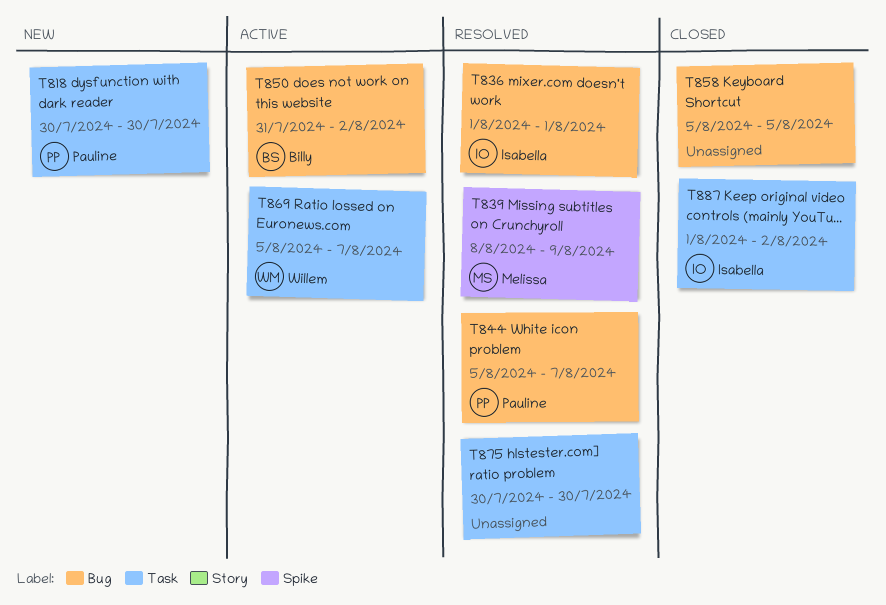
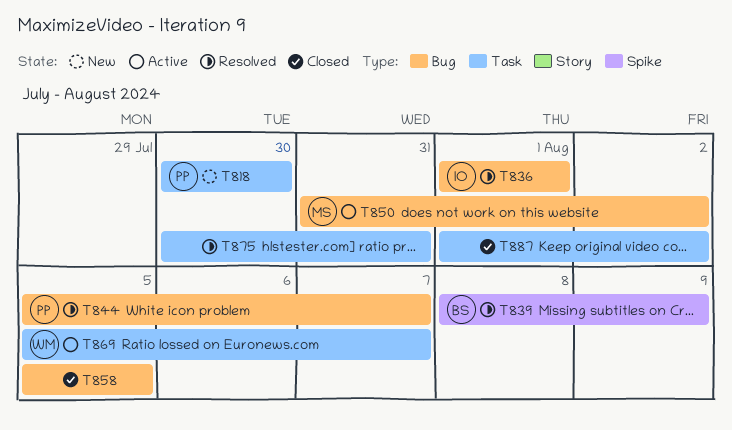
T839, owner: Melissa -> Billy
T850, owner: Billy -> Melissa
T875, due: Jul 30 -> Jul 31
T887, owner: Isabella -> none

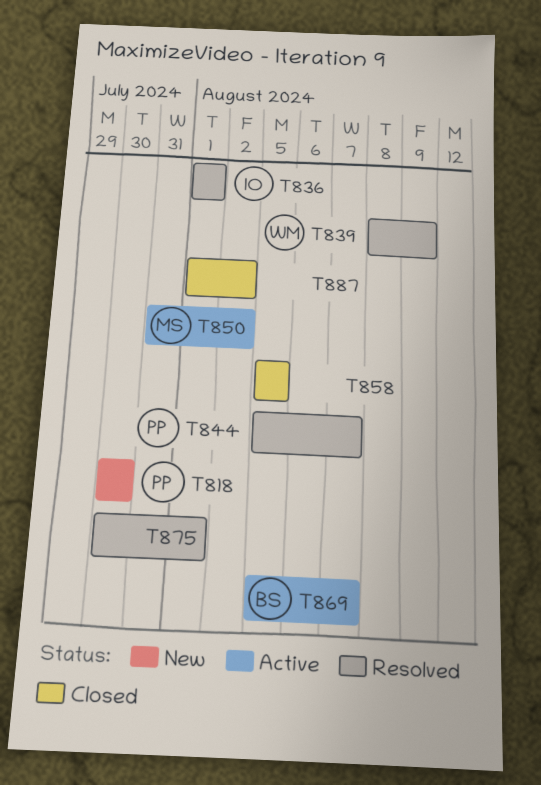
T839, owner: BS -> WM
T869, owner: WM -> BS
T875, due: Jul 31 -> Aug 1

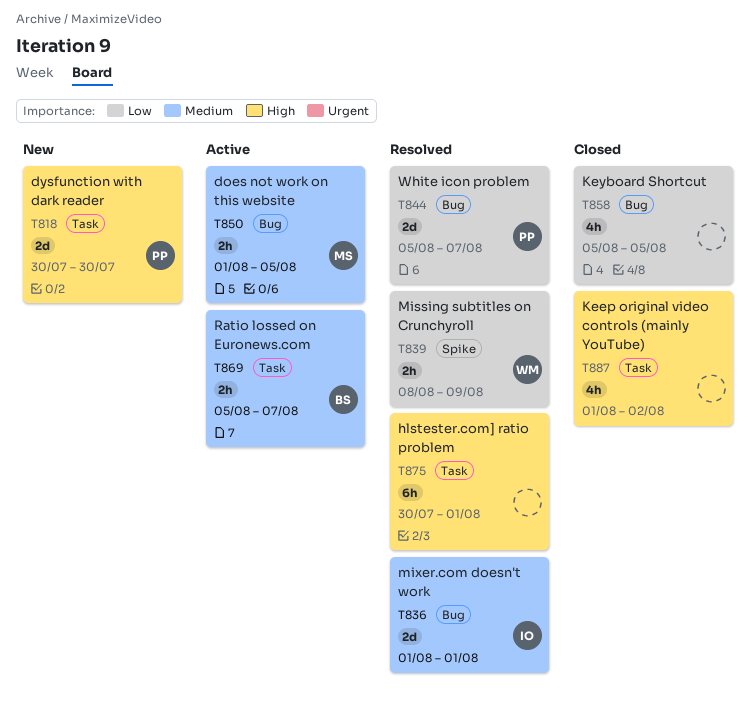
T850, start: Jul 31 -> Aug 1
T850, due: Aug 2 -> Aug 5

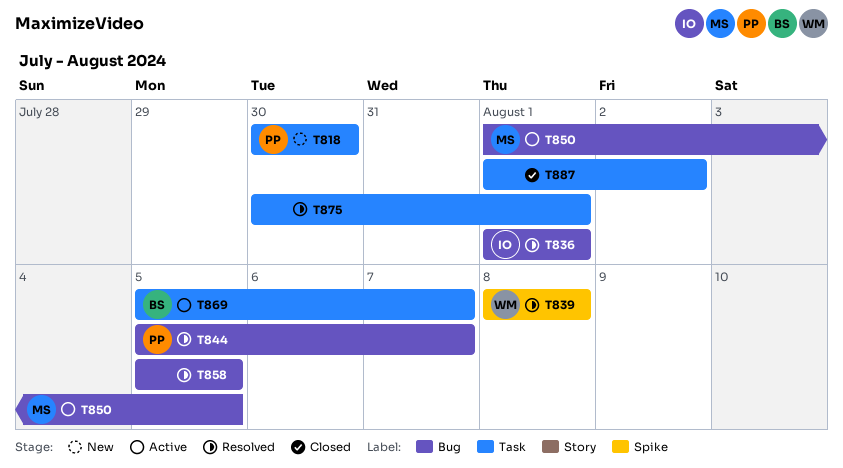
T839, due: Aug 9 -> Aug 8
T858, status: Closed -> Resolved

